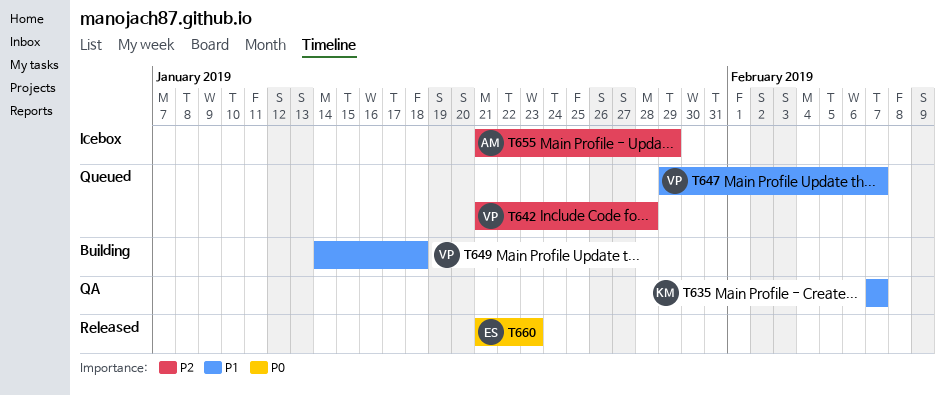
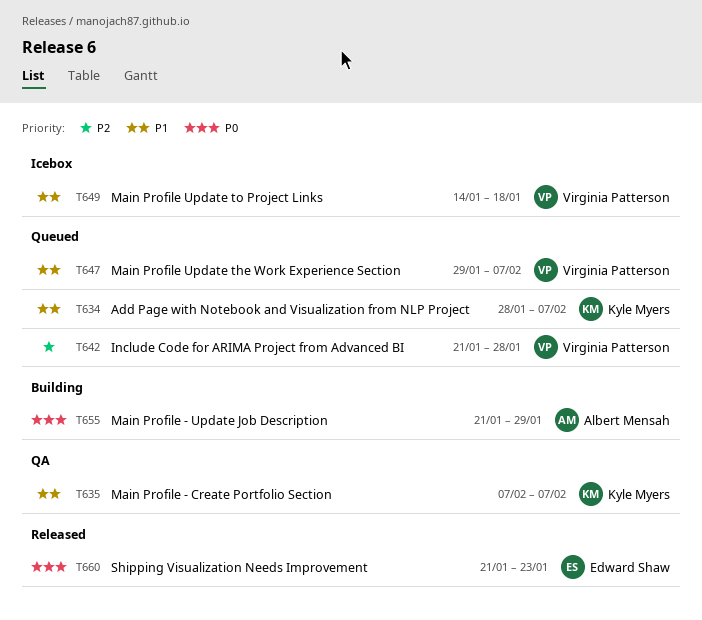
T634: none -> present
T649, status: Building -> Icebox
T655, status: Icebox -> Building
T655, priority: P2 -> P0

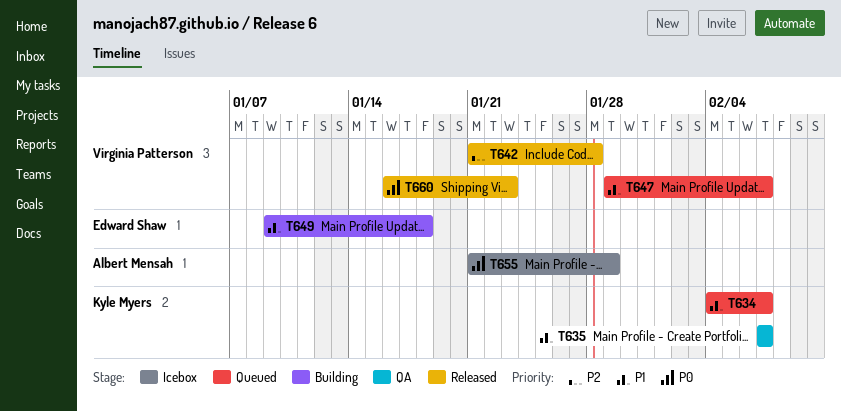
T634, start: Jan 28 -> Feb 4
T642, status: Queued -> Released
T649, status: Icebox -> Building
T649, owner: Virginia Patterson -> Edward Shaw
T649, start: Jan 14 -> Jan 9
T655, status: Building -> Icebox
T660, owner: Edward Shaw -> Virginia Patterson
T660, start: Jan 21 -> Jan 16

